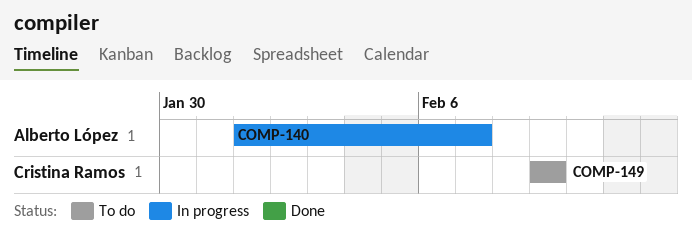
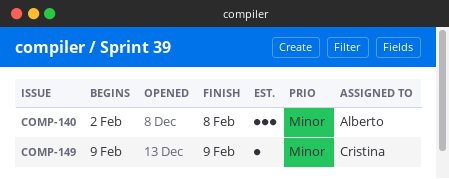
COMP-140, start: Feb 1 -> Feb 2
COMP-140, due: Feb 7 -> Feb 8

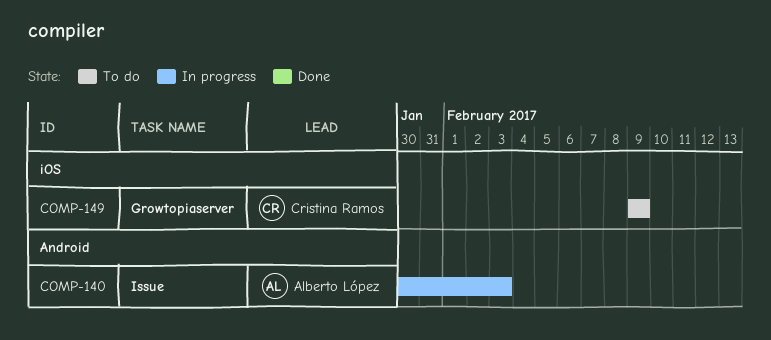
COMP-140, start: Feb 2 -> Jan 30
COMP-140, due: Feb 8 -> Feb 3

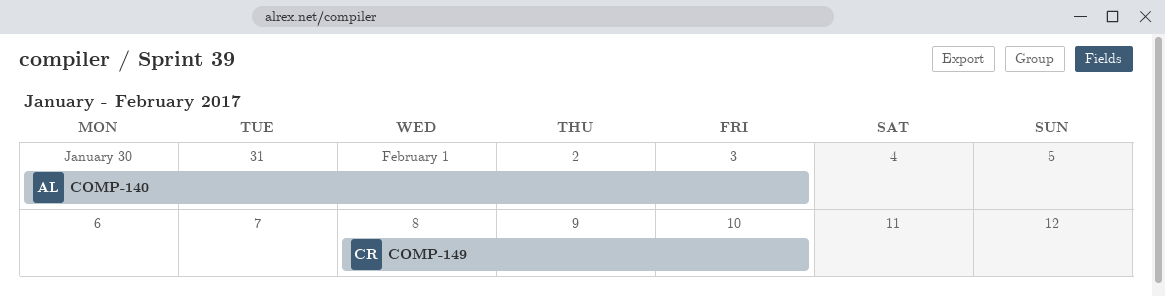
COMP-149, start: Feb 9 -> Feb 8
COMP-149, due: Feb 9 -> Feb 10

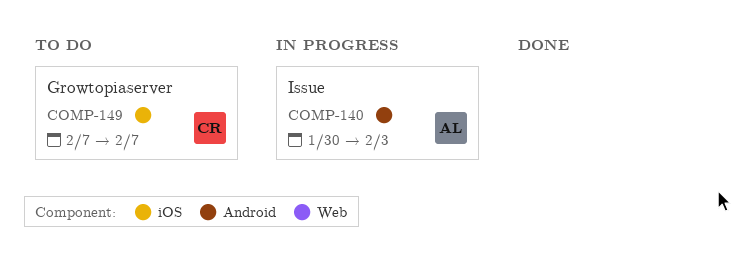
COMP-149, start: Feb 8 -> Feb 7
COMP-149, due: Feb 10 -> Feb 7

